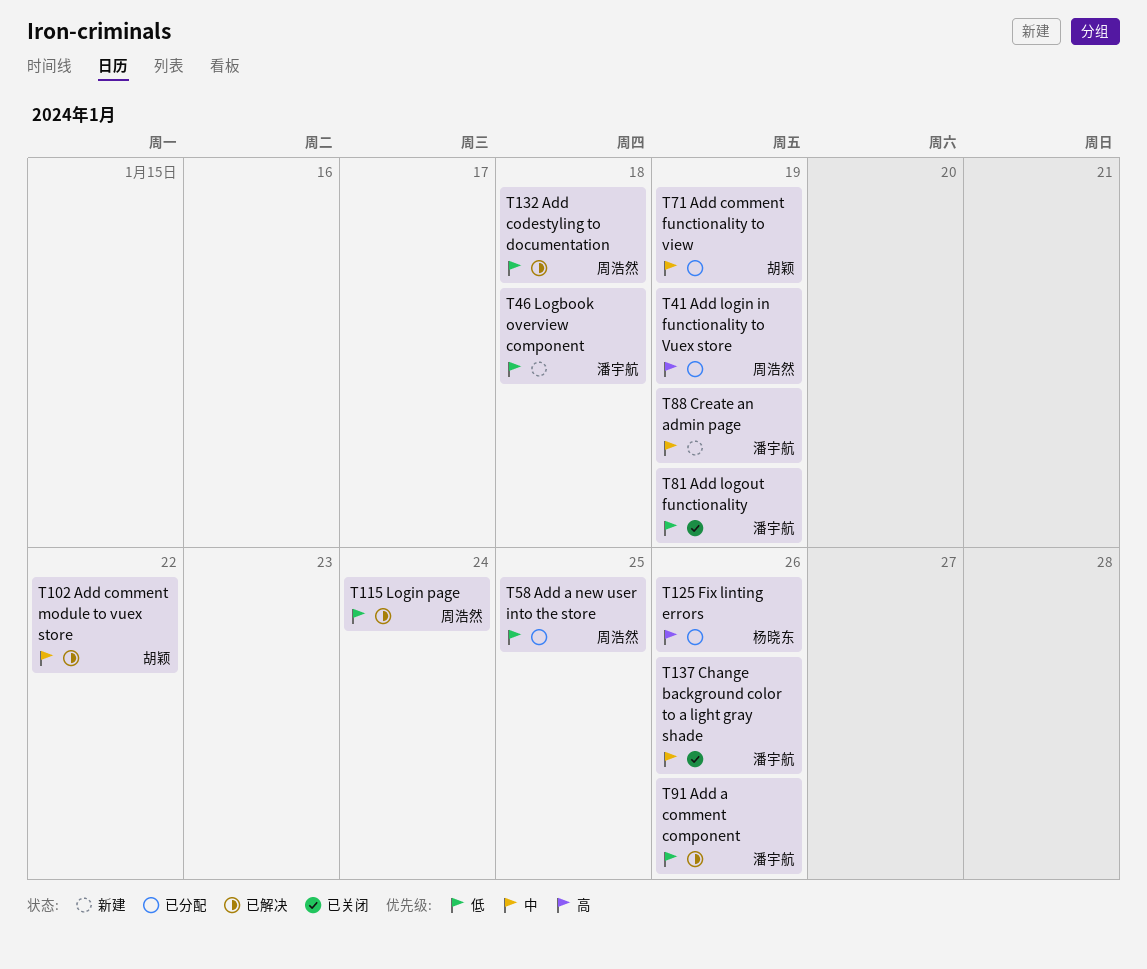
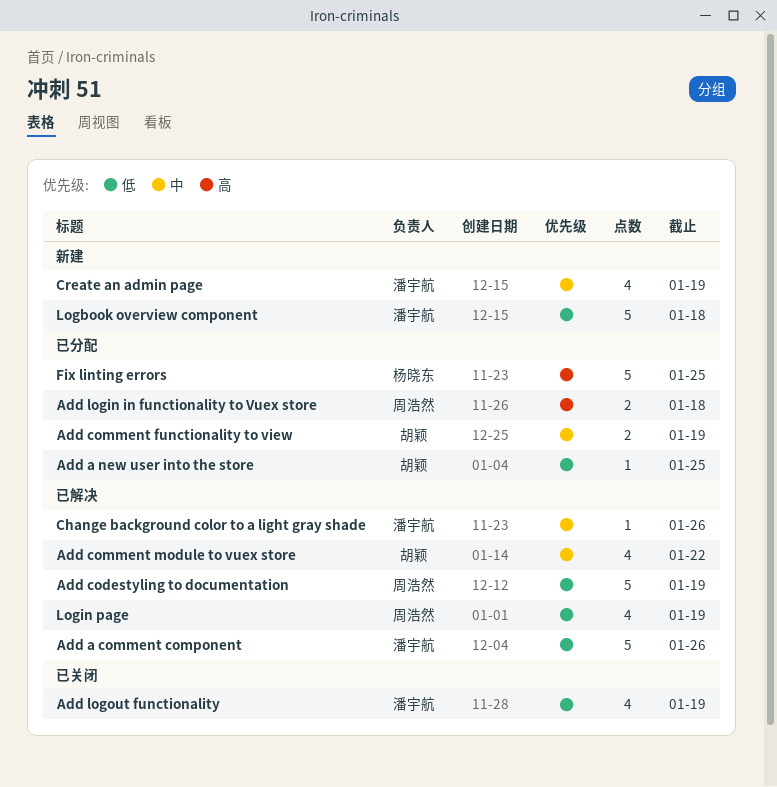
Add a new user into the store, owner: 周浩然 -> 胡颖
Add codestyling to documentation, due: Jan 18 -> Jan 19
Add login in functionality to Vuex store, due: Jan 19 -> Jan 18
Change background color to a light gray shade, status: 已关闭 -> 已解决
Fix linting errors, due: Jan 26 -> Jan 25
Login page, due: Jan 24 -> Jan 19

